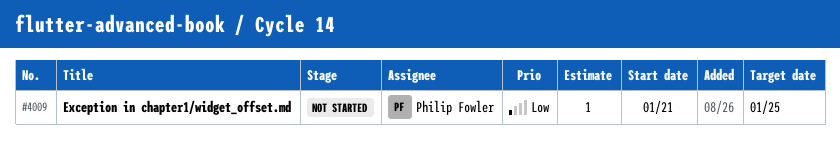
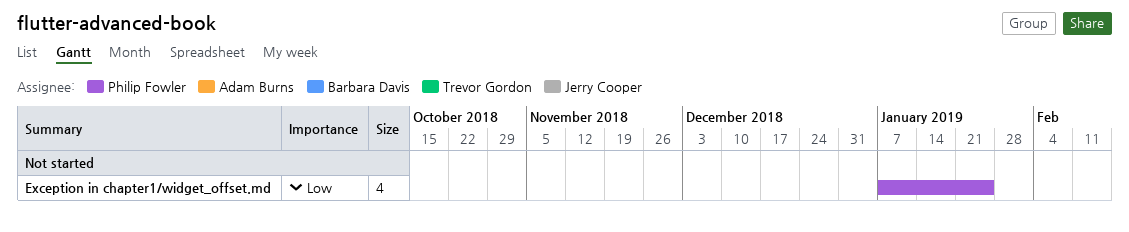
Exception in chapter1/widget_offset.md, estimate: 1 -> 4
Exception in chapter1/widget_offset.md, start: Jan 21 -> Jan 7

